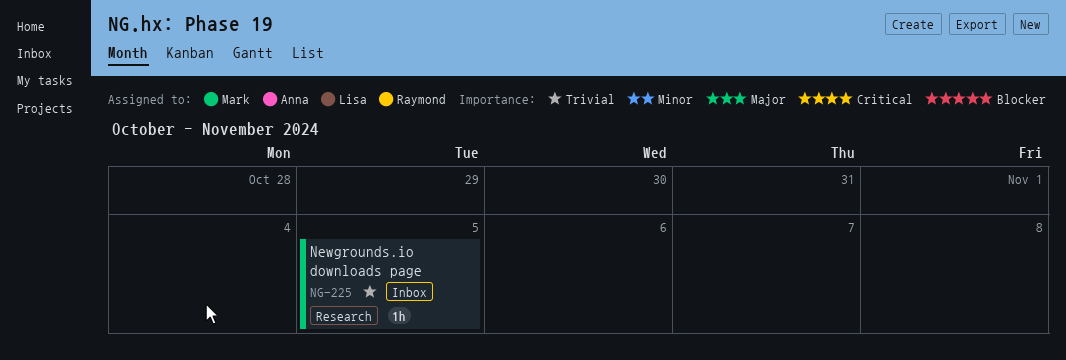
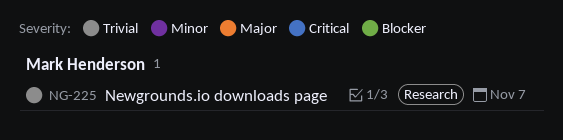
NG-225, due: Nov 5 -> Nov 7

